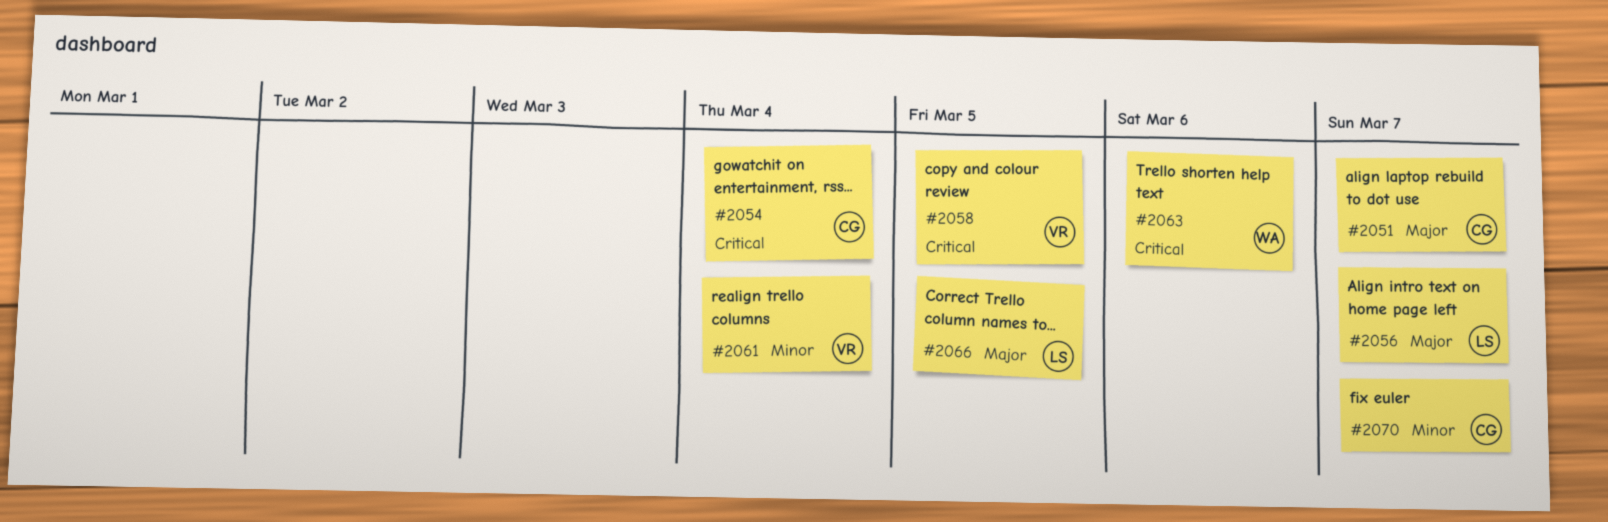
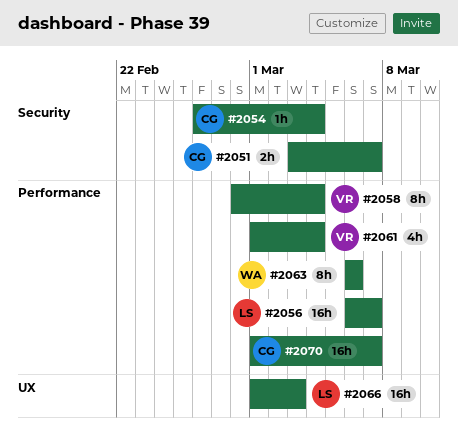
#2058, due: Mar 5 -> Mar 4
#2066, due: Mar 5 -> Mar 3

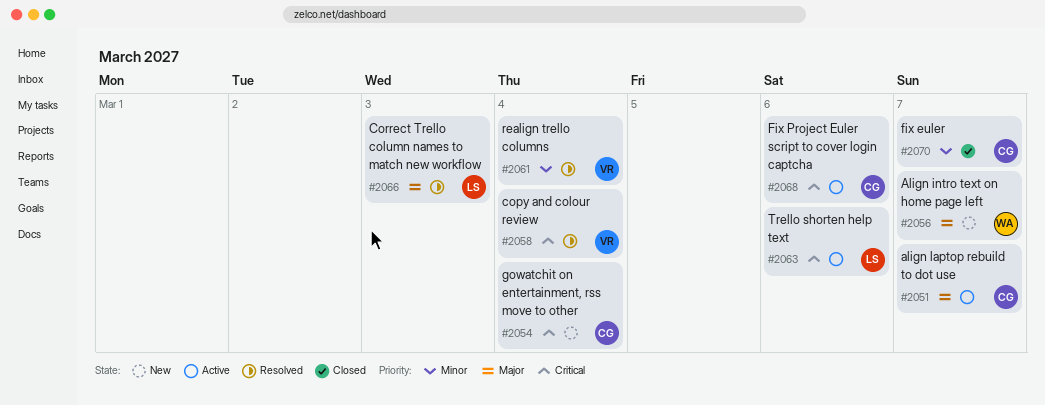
#2056, owner: LS -> WA
#2063, owner: WA -> LS
#2068: none -> present

